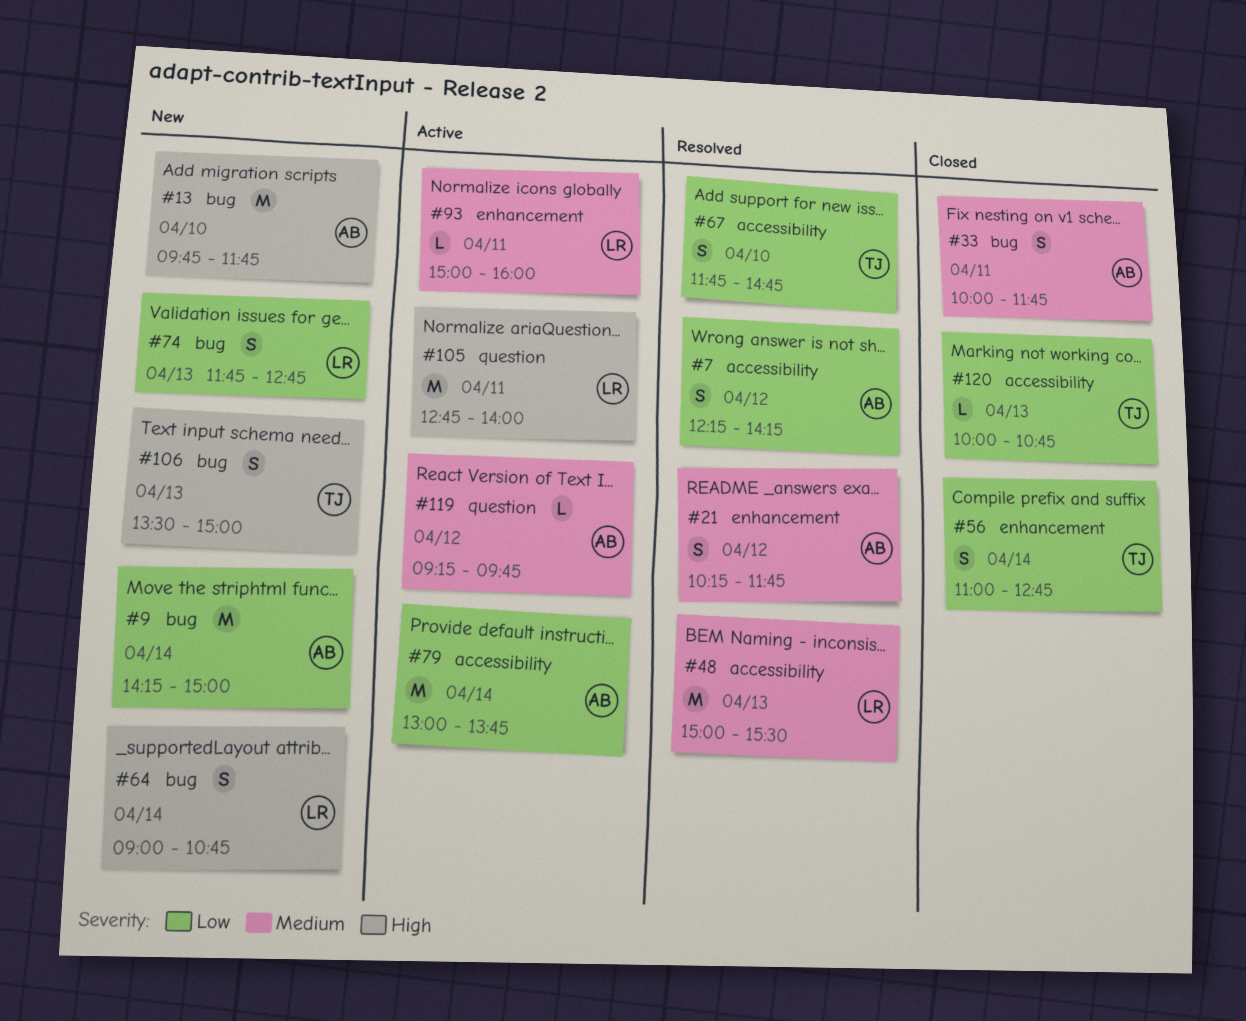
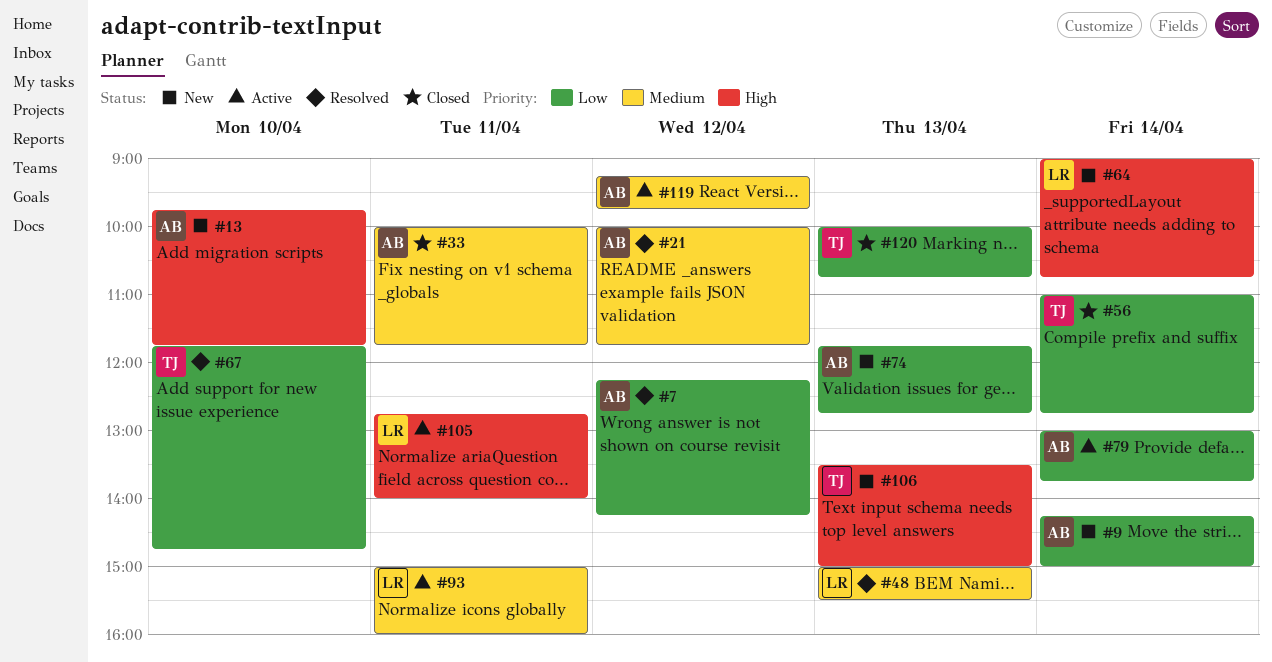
#21, begins: 10:15 -> 10:00
#74, owner: LR -> AB

